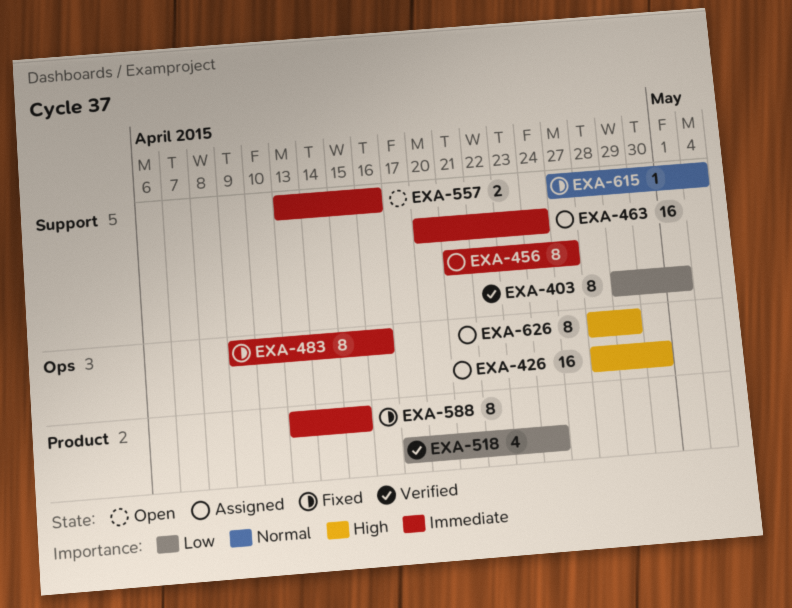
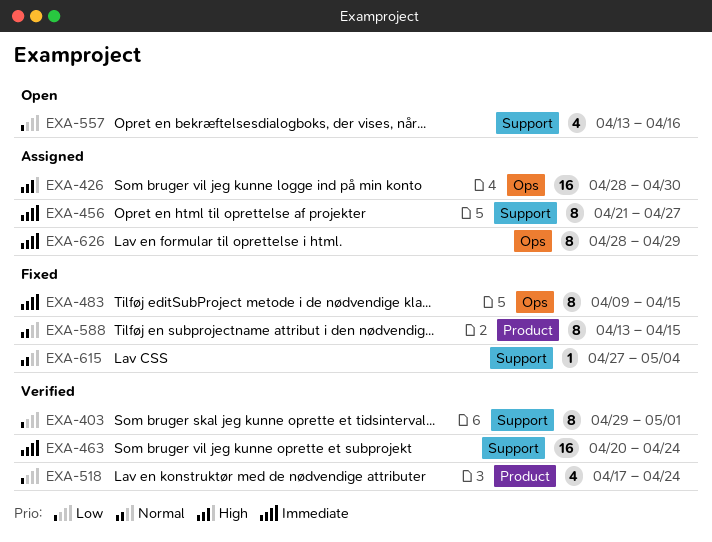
EXA-463, status: Assigned -> Verified
EXA-483, due: Apr 16 -> Apr 15
EXA-557, priority: Immediate -> Low
EXA-557, estimate: 2 -> 4
EXA-588, priority: Immediate -> Normal
EXA-626, priority: High -> Immediate

